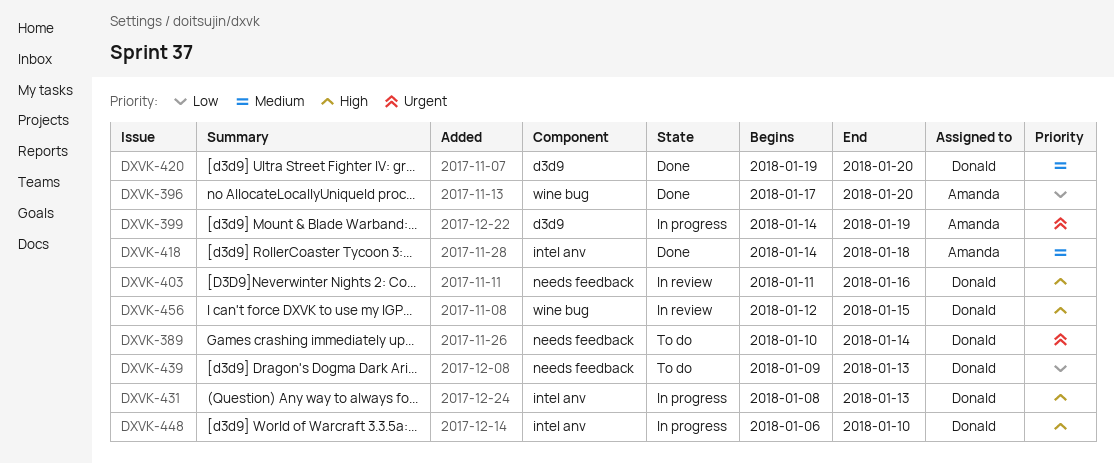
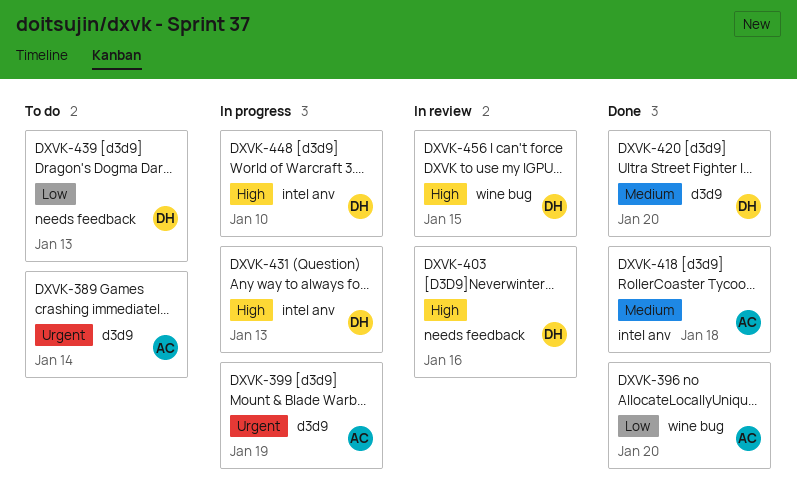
DXVK-389, owner: Donald -> Amanda
DXVK-389, label: needs feedback -> d3d9

